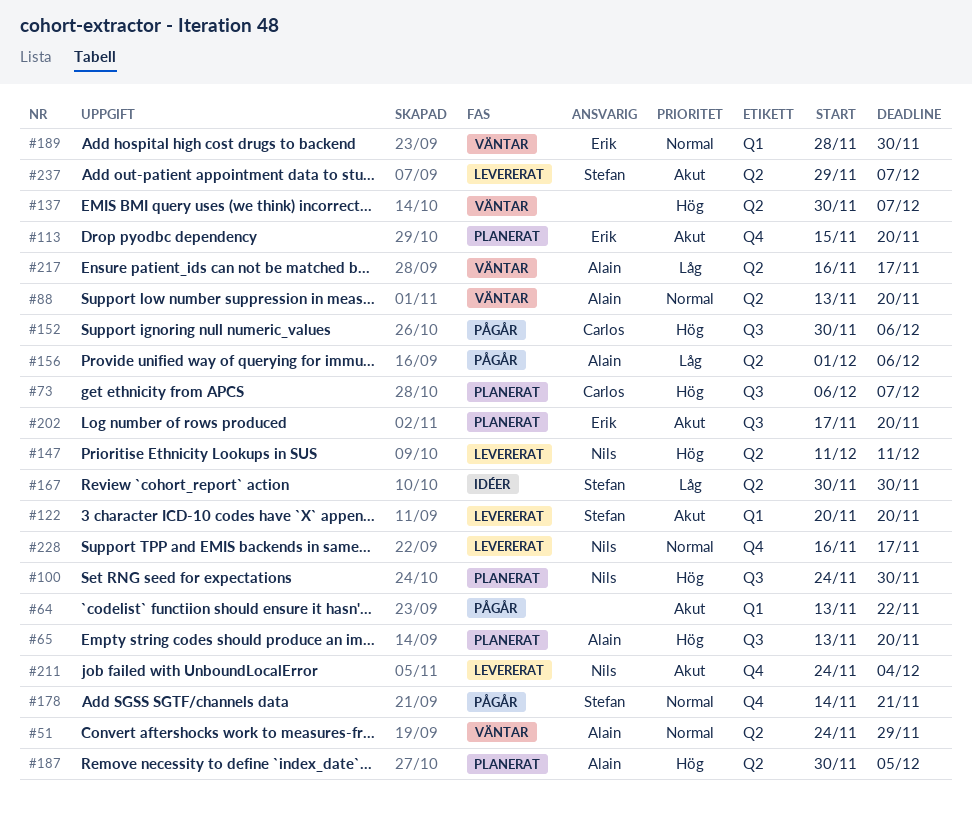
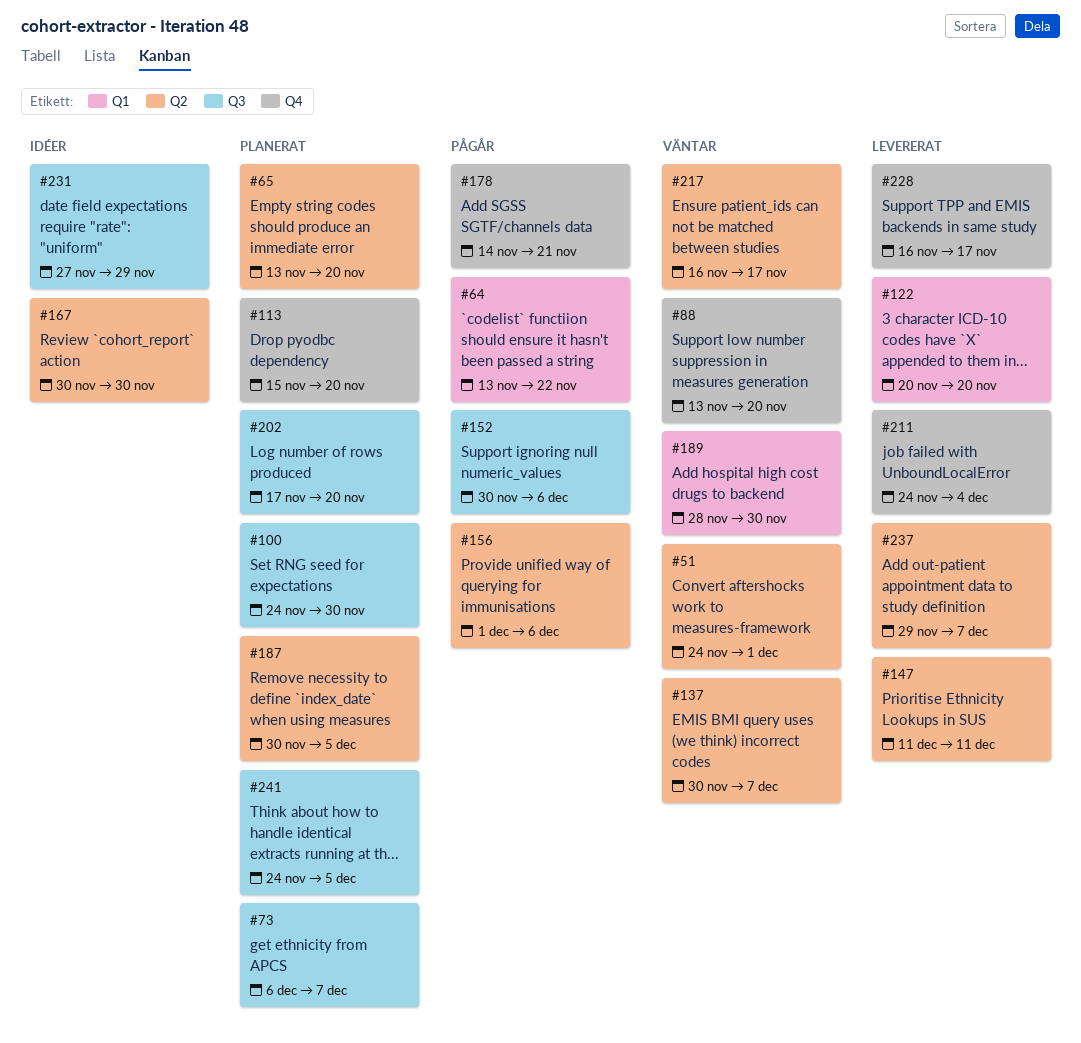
#51, due: Nov 29 -> Dec 1
#65, label: Q3 -> Q2
#88, label: Q2 -> Q4
#231: none -> present
#241: none -> present

